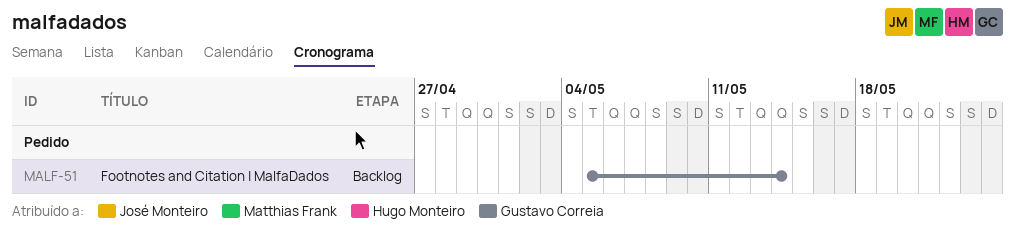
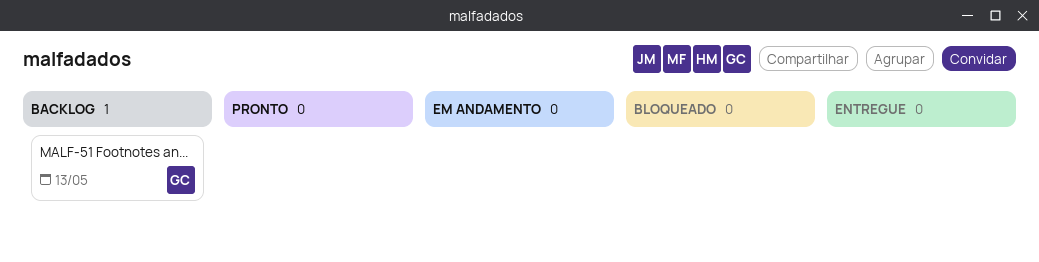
MALF-51, due: May 14 -> May 13

